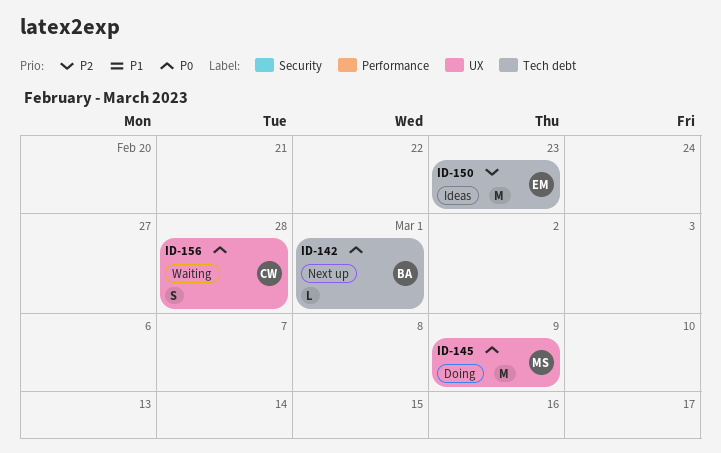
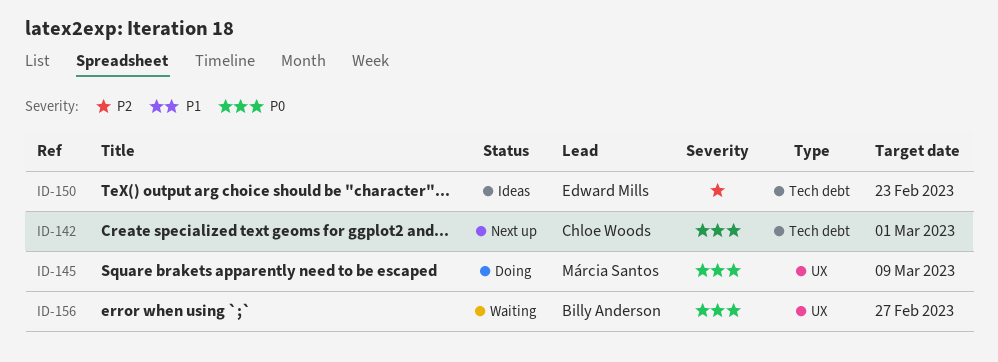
ID-142, owner: Billy Anderson -> Chloe Woods
ID-156, owner: Chloe Woods -> Billy Anderson
ID-156, due: Feb 28 -> Feb 27

